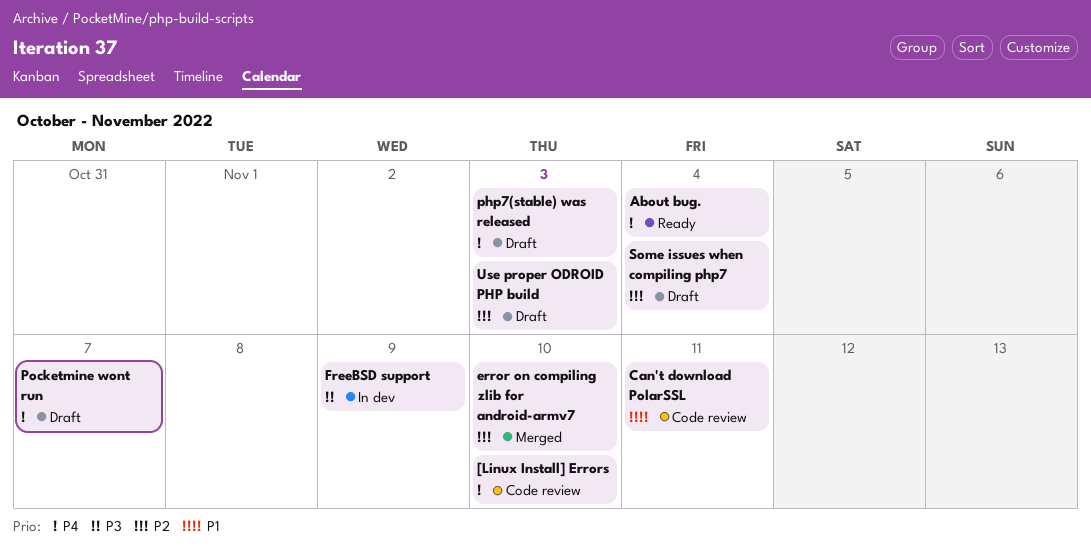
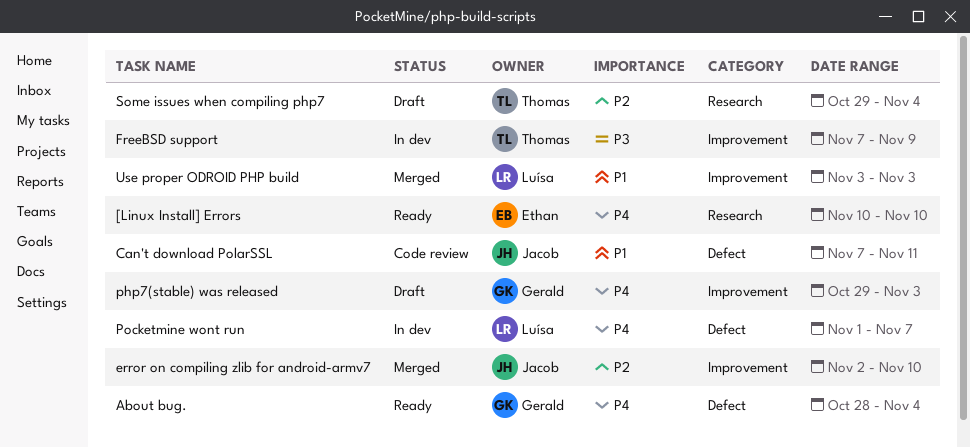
[Linux Install] Errors, status: Code review -> Ready
Pocketmine wont run, status: Draft -> In dev
Use proper ODROID PHP build, status: Draft -> Merged
Use proper ODROID PHP build, priority: P2 -> P1

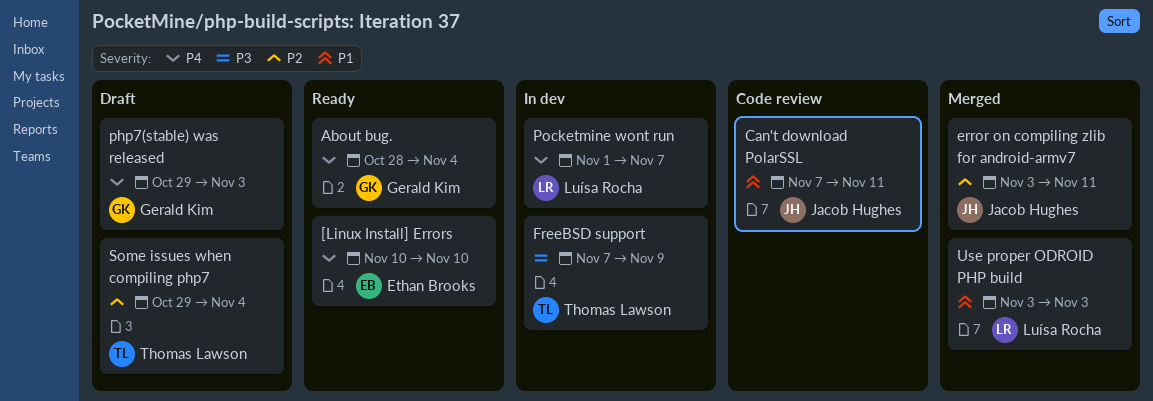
error on compiling zlib for android-armv7, start: Nov 2 -> Nov 3
error on compiling zlib for android-armv7, due: Nov 10 -> Nov 11

